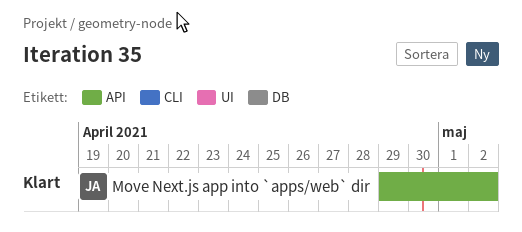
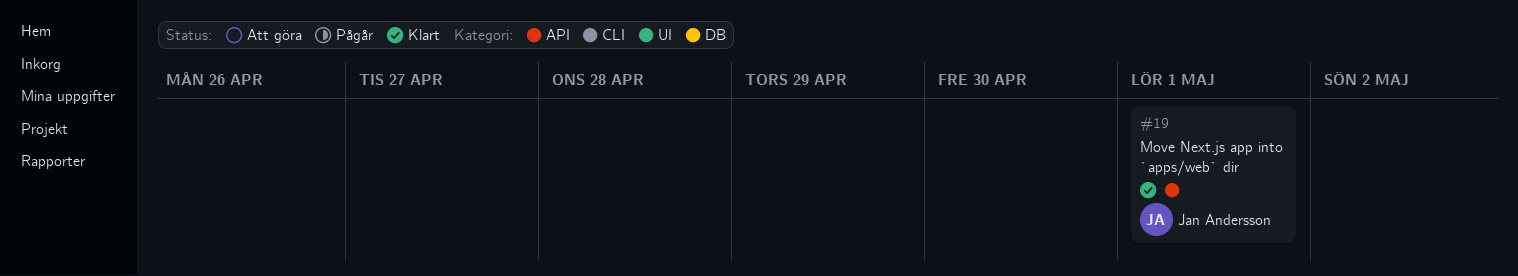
Move Next.js app into `apps/web` dir, due: May 2 -> May 1

